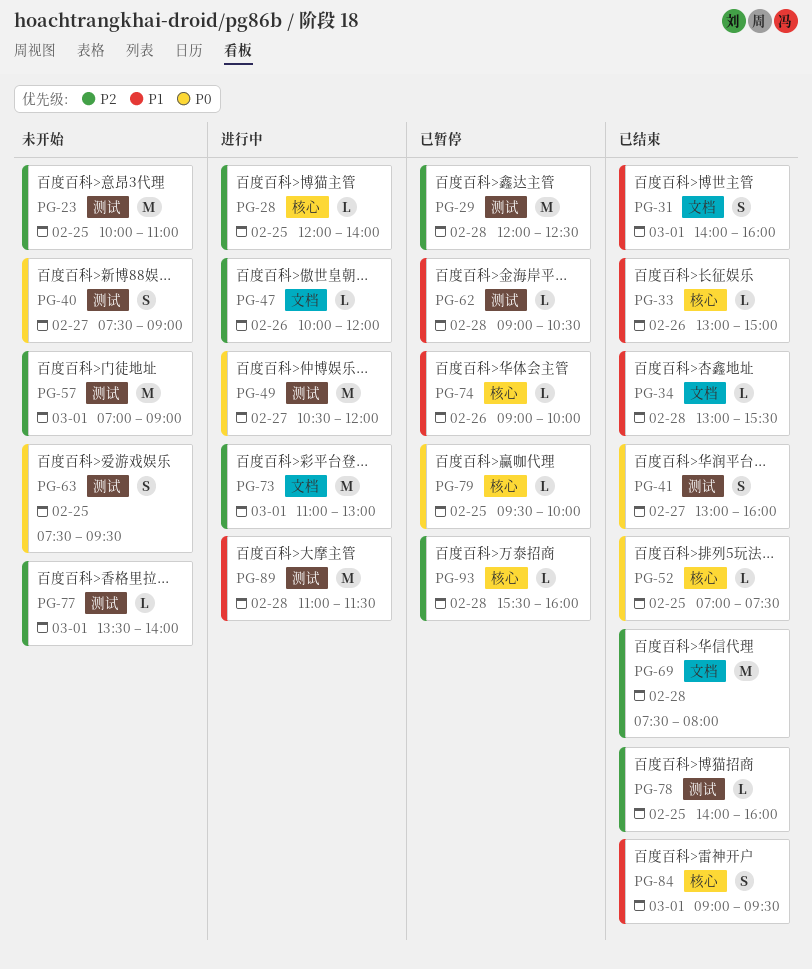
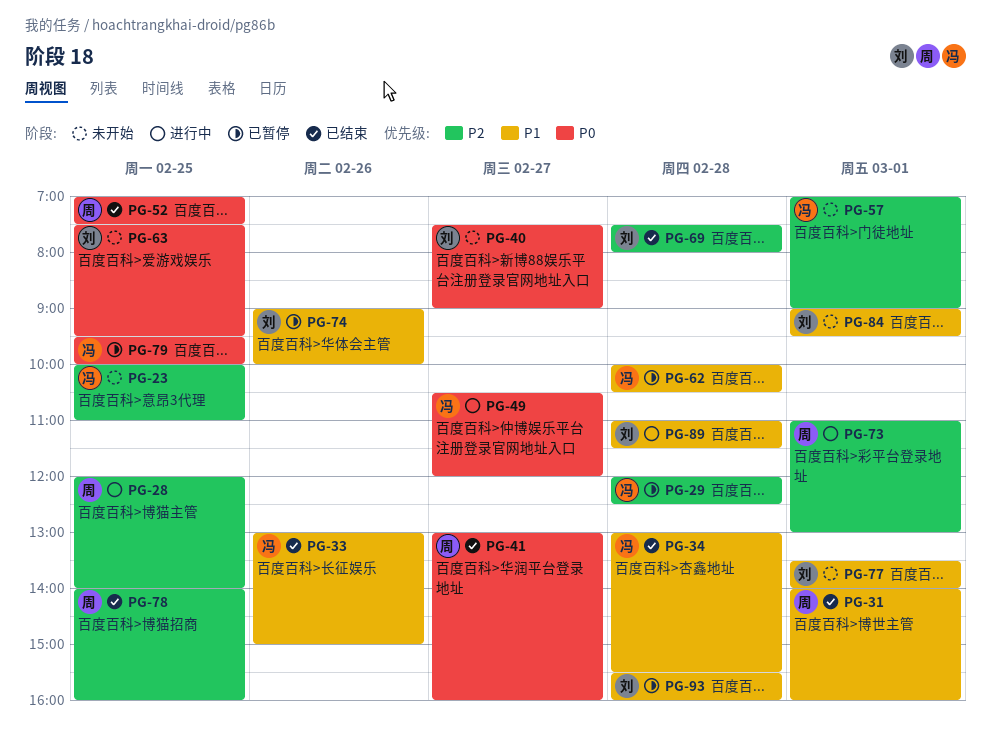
PG-47: present -> none
PG-62, begins: 09:00 -> 10:00
PG-77, priority: P2 -> P1
PG-84, status: 已结束 -> 未开始
PG-93, priority: P2 -> P1

